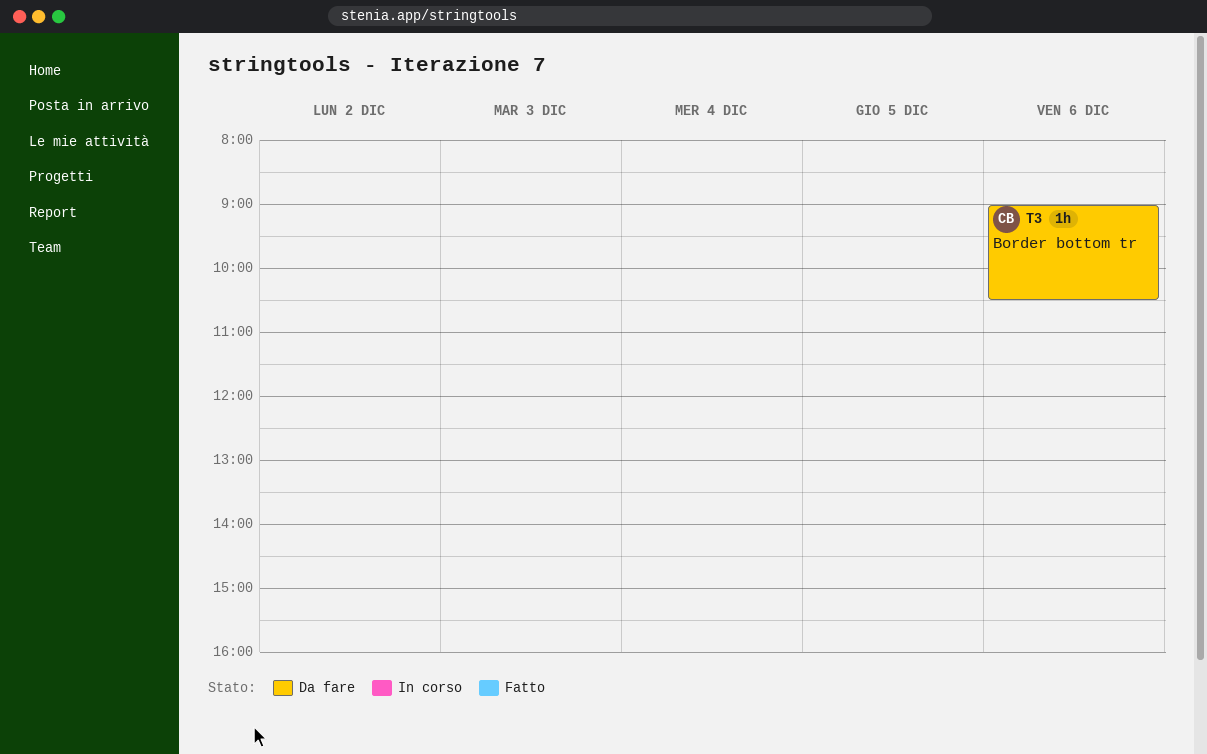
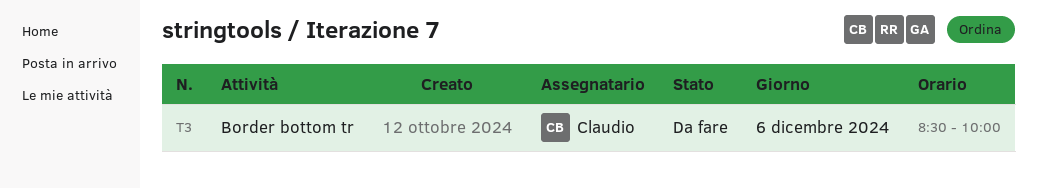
T3, begins: 09:00 -> 08:30
T3, ends: 10:30 -> 10:00

